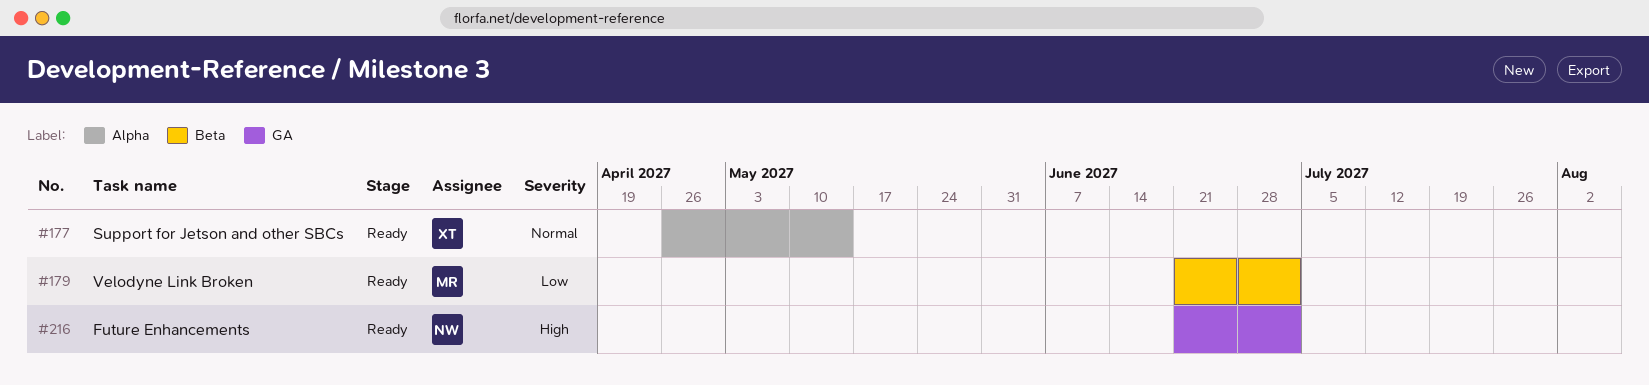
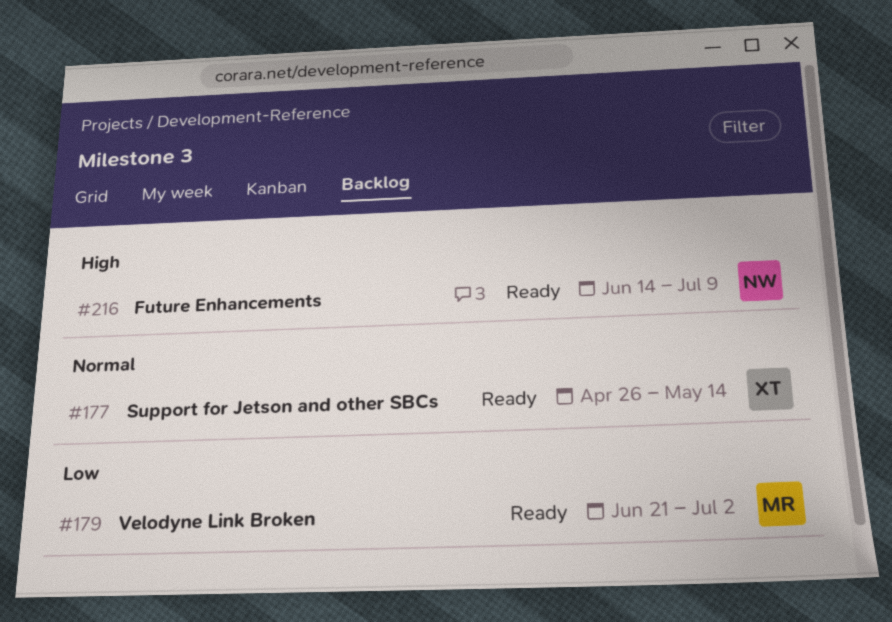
#216, start: Jun 21 -> Jun 14
#216, due: Jul 2 -> Jul 9

